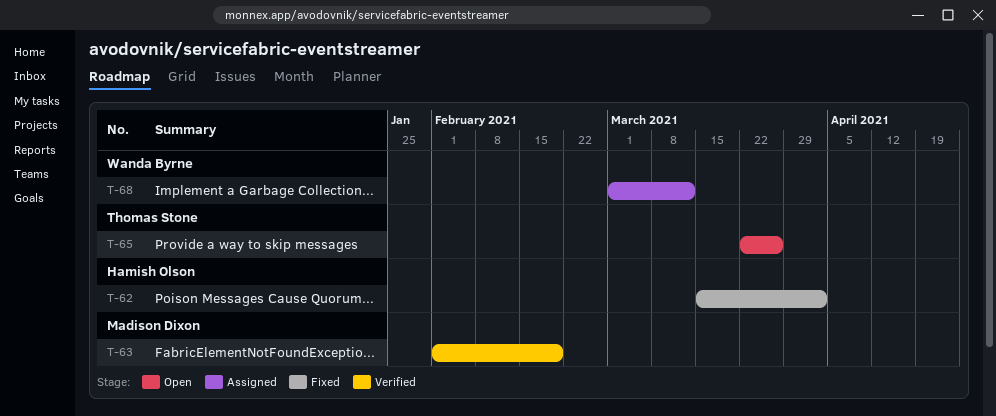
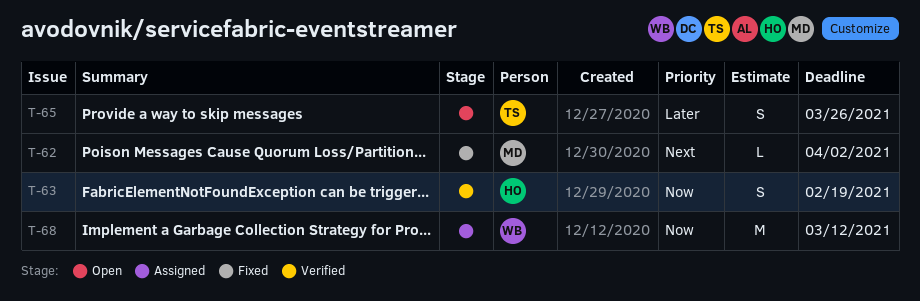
T-62, owner: Hamish Olson -> Madison Dixon
T-63, owner: Madison Dixon -> Hamish Olson

